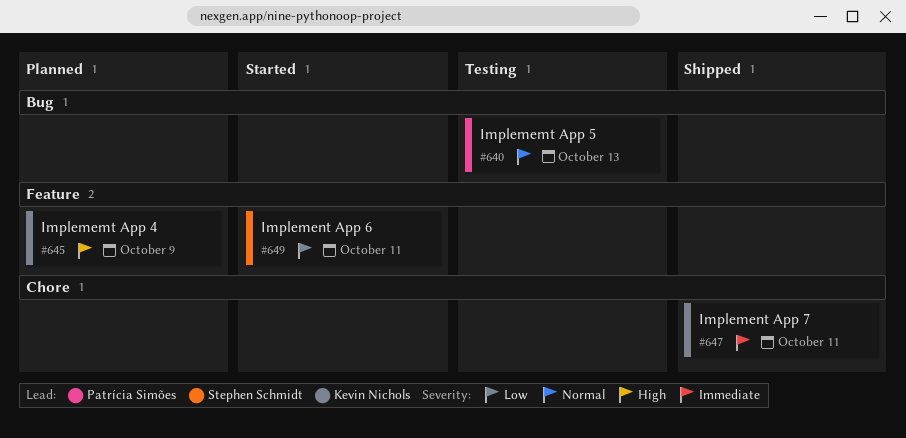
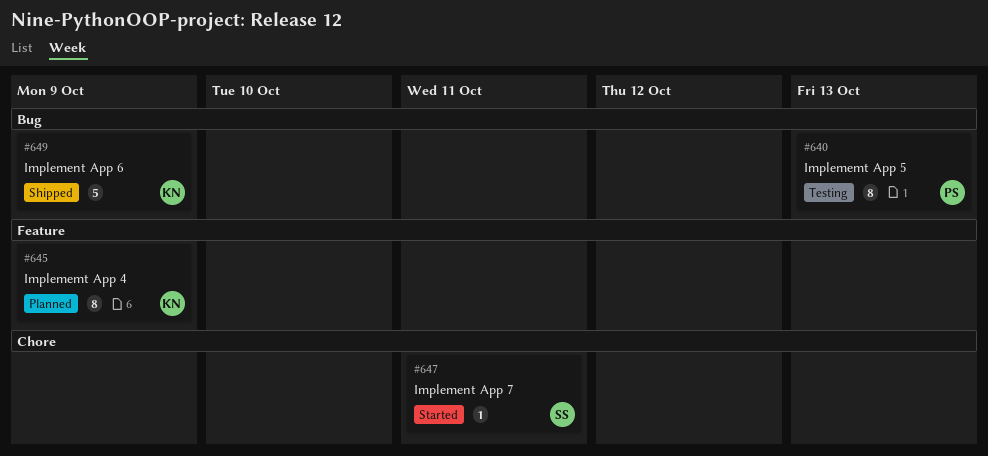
#647, status: Shipped -> Started
#647, owner: Kevin Nichols -> Stephen Schmidt
#649, status: Started -> Shipped
#649, owner: Stephen Schmidt -> Kevin Nichols
#649, label: Feature -> Bug
#649, due: Oct 11 -> Oct 9

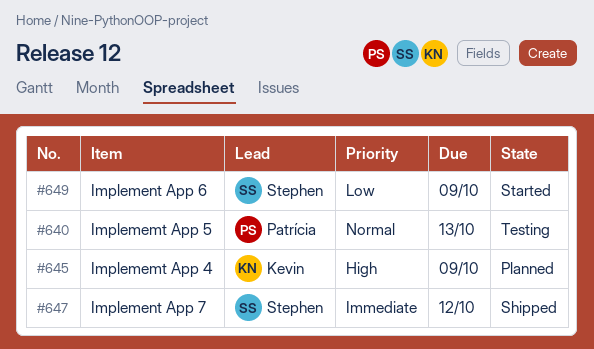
#647, status: Started -> Shipped
#647, due: Oct 11 -> Oct 12
#649, status: Shipped -> Started
#649, owner: Kevin -> Stephen

